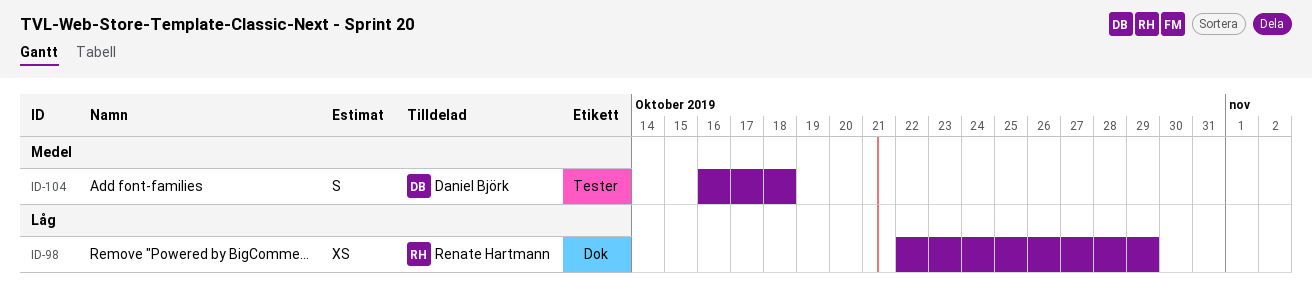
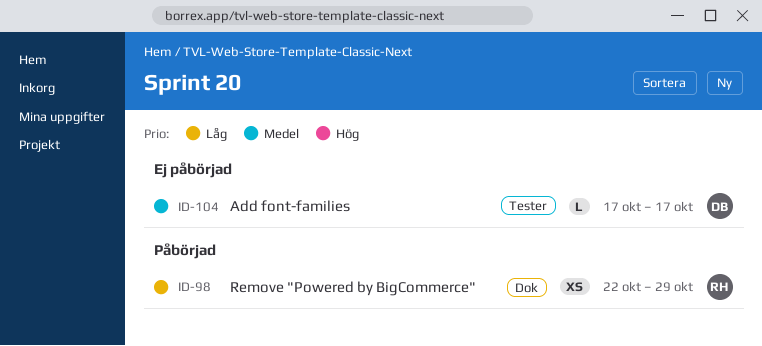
ID-104, estimate: S -> L
ID-104, start: Oct 16 -> Oct 17
ID-104, due: Oct 18 -> Oct 17

